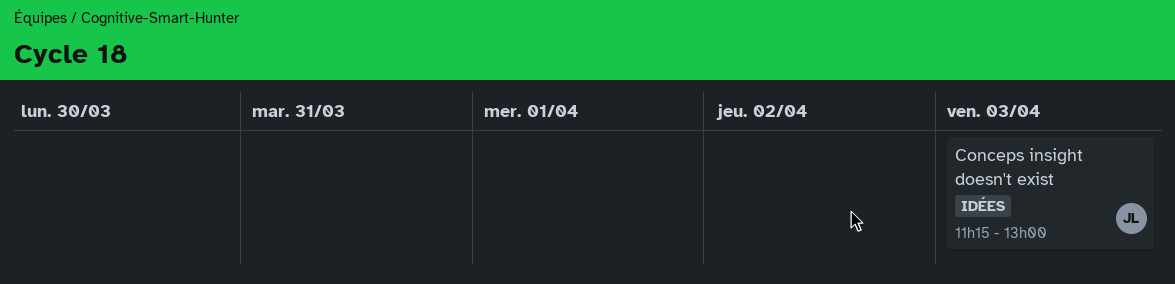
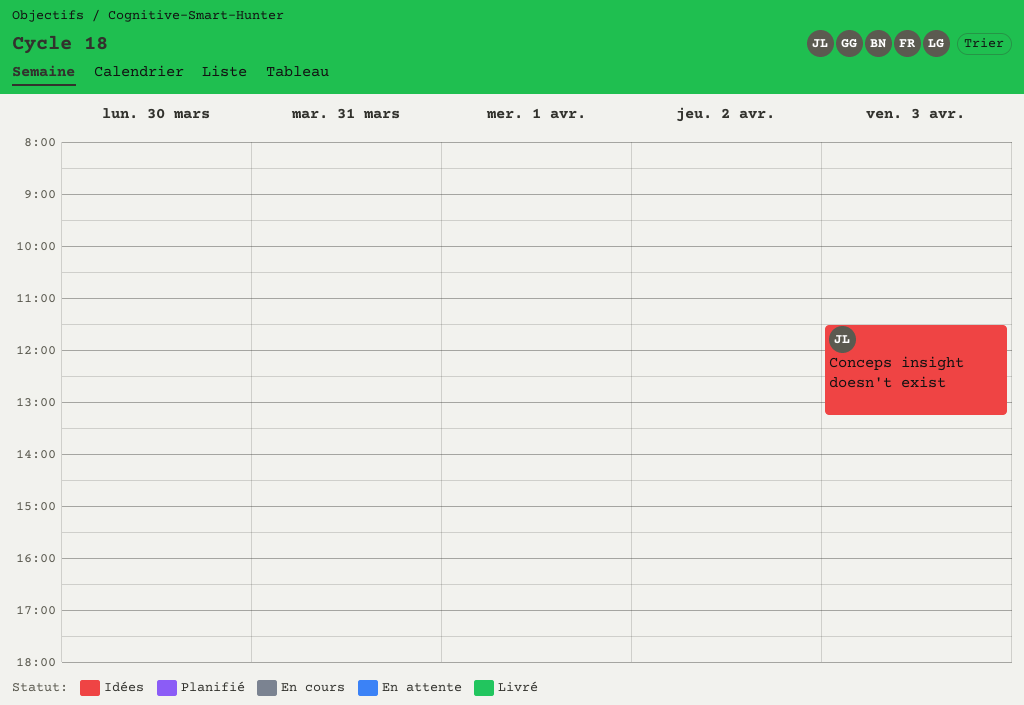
Conceps insight doesn't exist, begins: 11:15 -> 11:30
Conceps insight doesn't exist, ends: 13:00 -> 13:15

